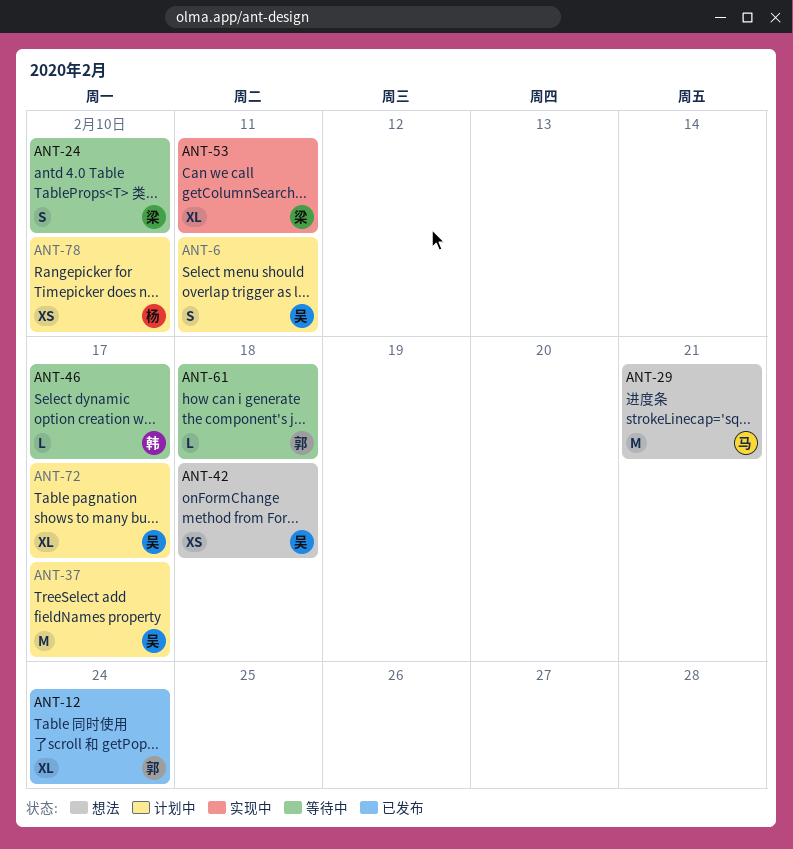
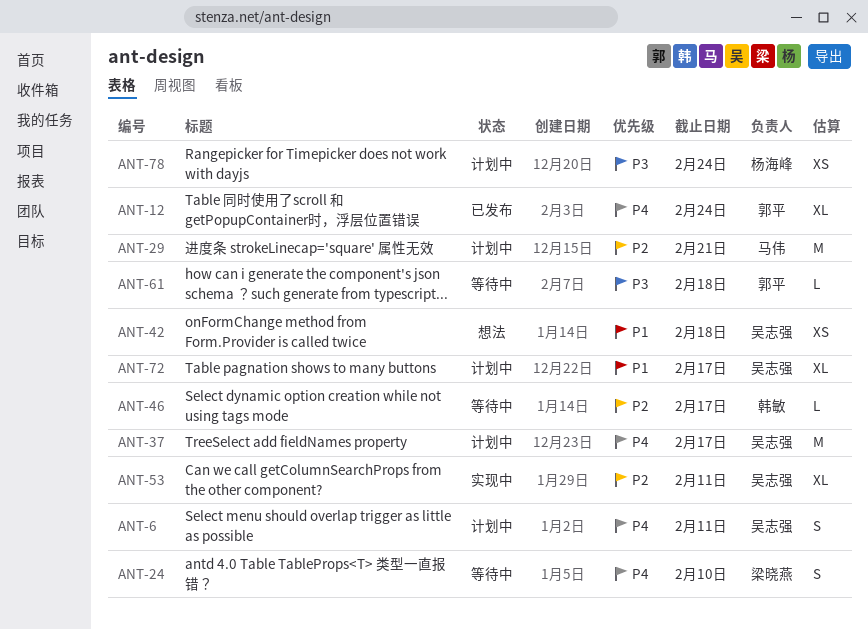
ANT-29, status: 想法 -> 计划中
ANT-53, owner: 梁晓燕 -> 吴志强
ANT-78, due: Feb 10 -> Feb 24

